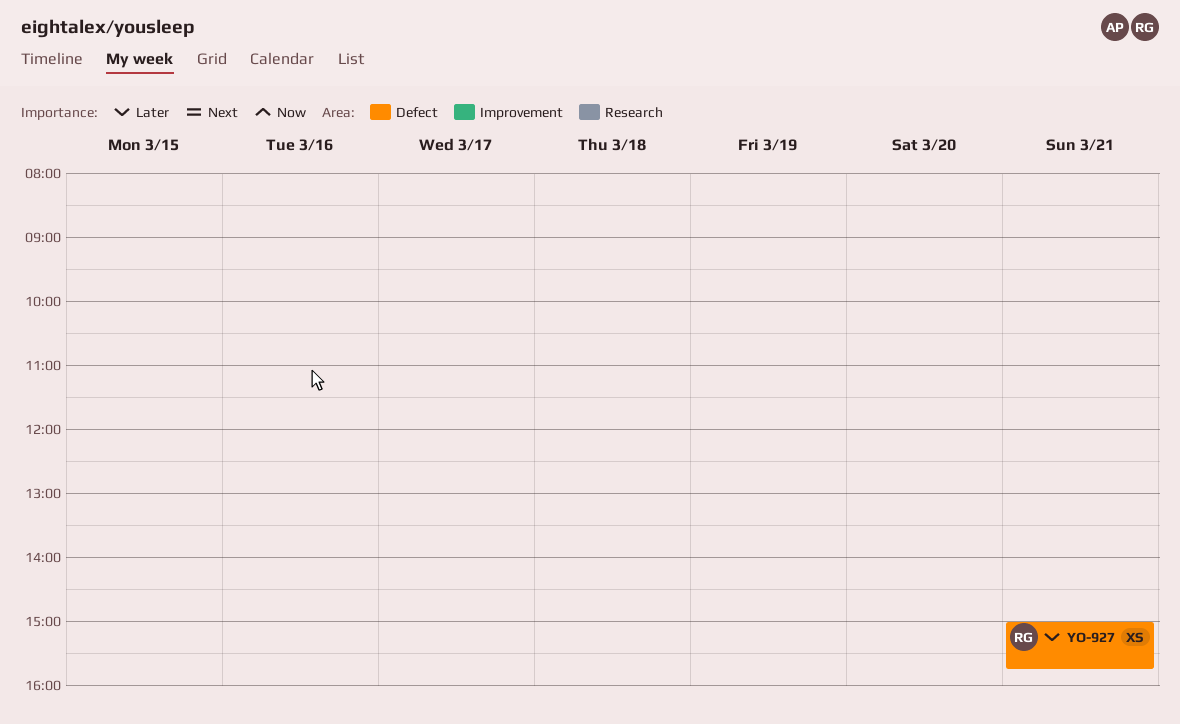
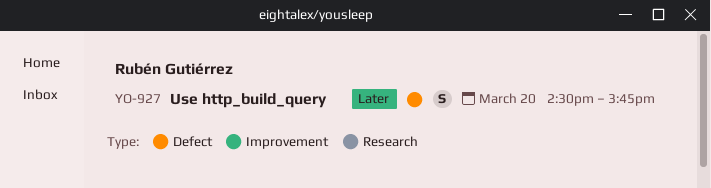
YO-927, estimate: XS -> S
YO-927, day: Mar 21 -> Mar 20
YO-927, begins: 15:00 -> 14:30

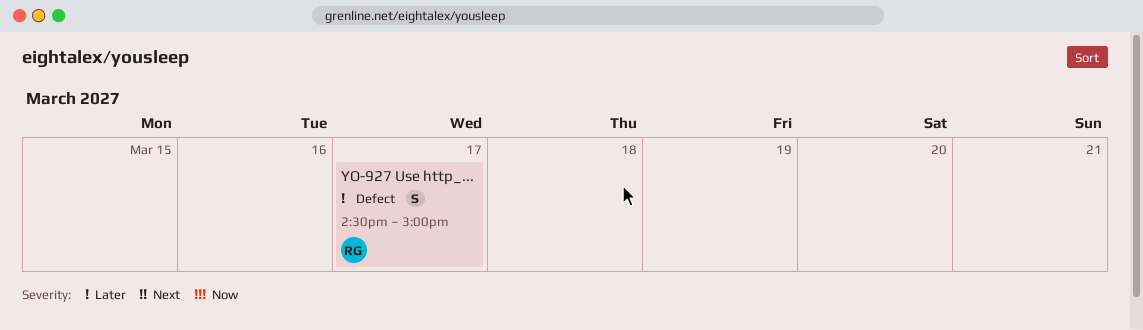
YO-927, day: Mar 20 -> Mar 17
YO-927, ends: 15:45 -> 15:00

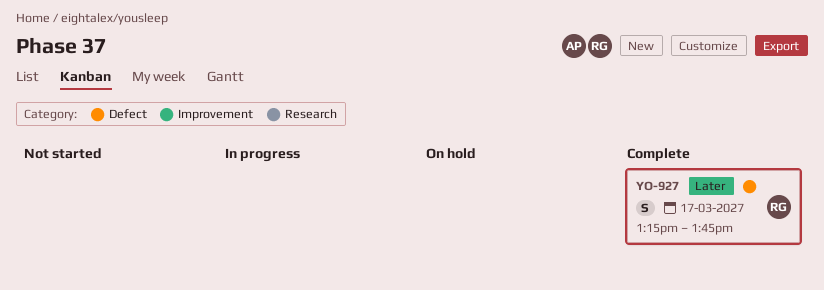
YO-927, begins: 14:30 -> 13:15
YO-927, ends: 15:00 -> 13:45

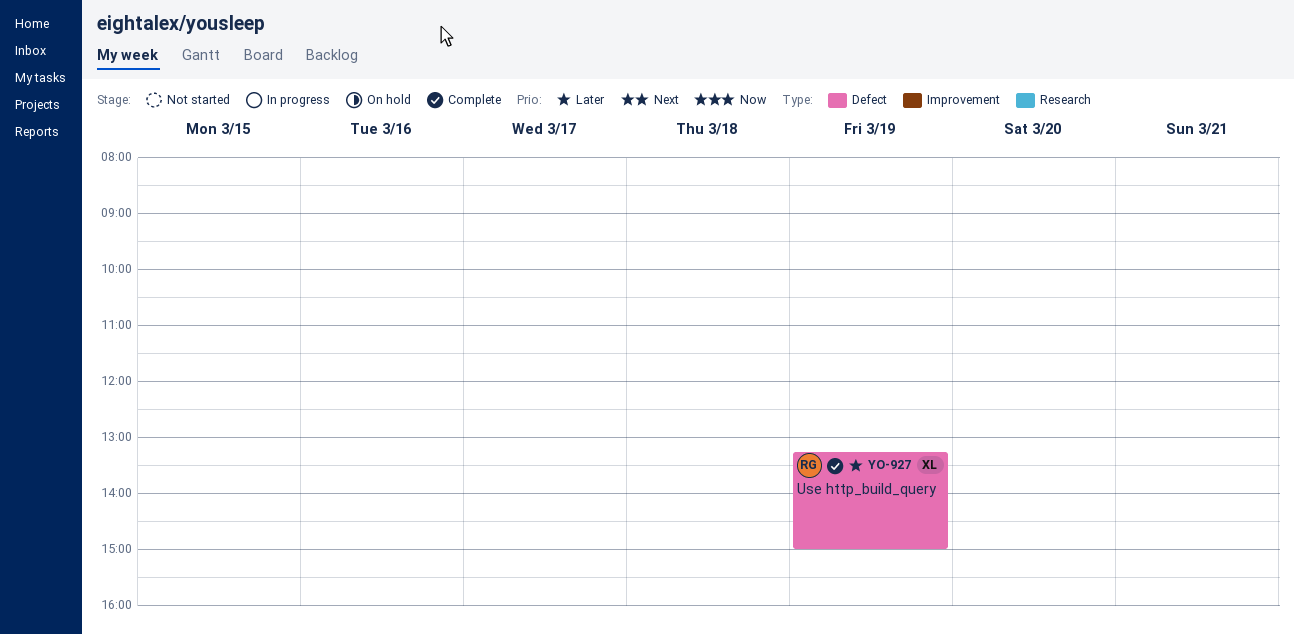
YO-927, estimate: S -> XL
YO-927, day: Mar 17 -> Mar 19
YO-927, ends: 13:45 -> 15:00

